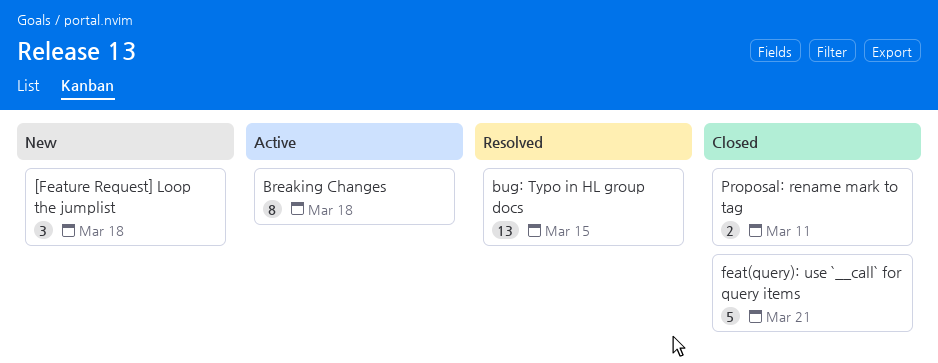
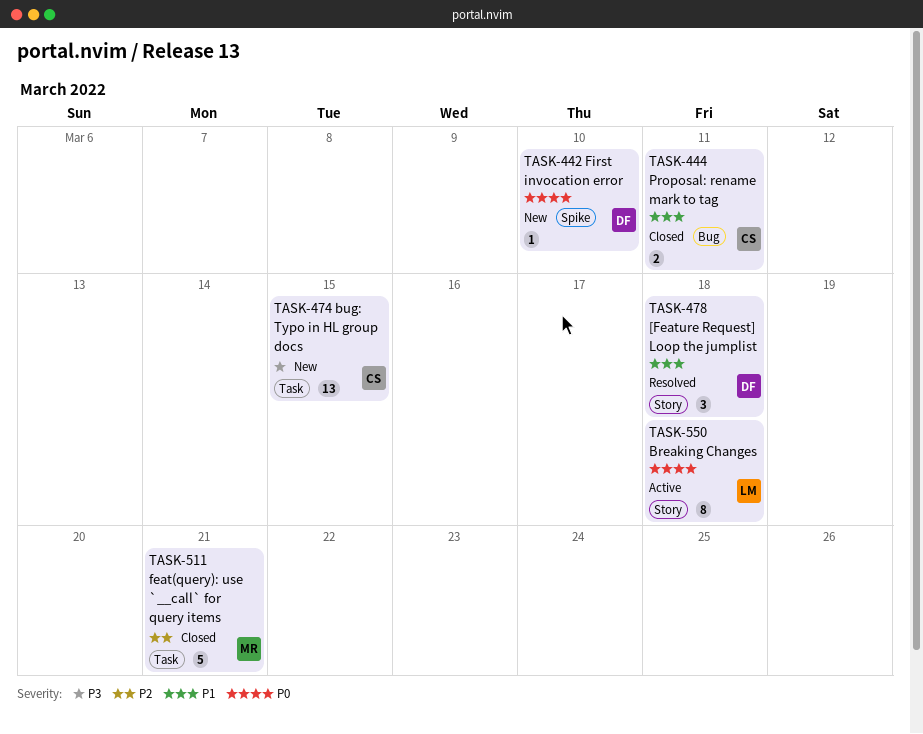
[Feature Request] Loop the jumplist, status: New -> Resolved
bug: Typo in HL group docs, status: Resolved -> New
First invocation error: none -> present

